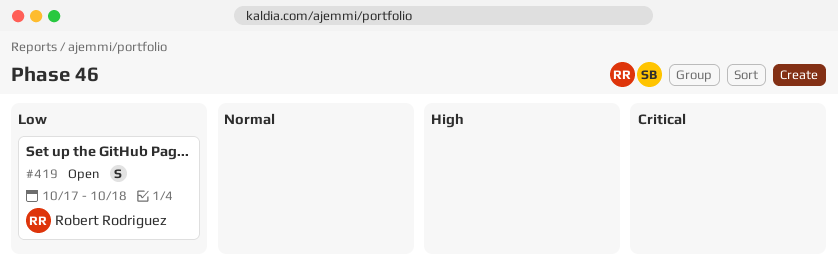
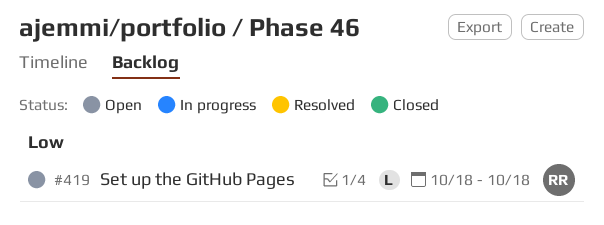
#419, estimate: S -> L
#419, start: Oct 17 -> Oct 18

